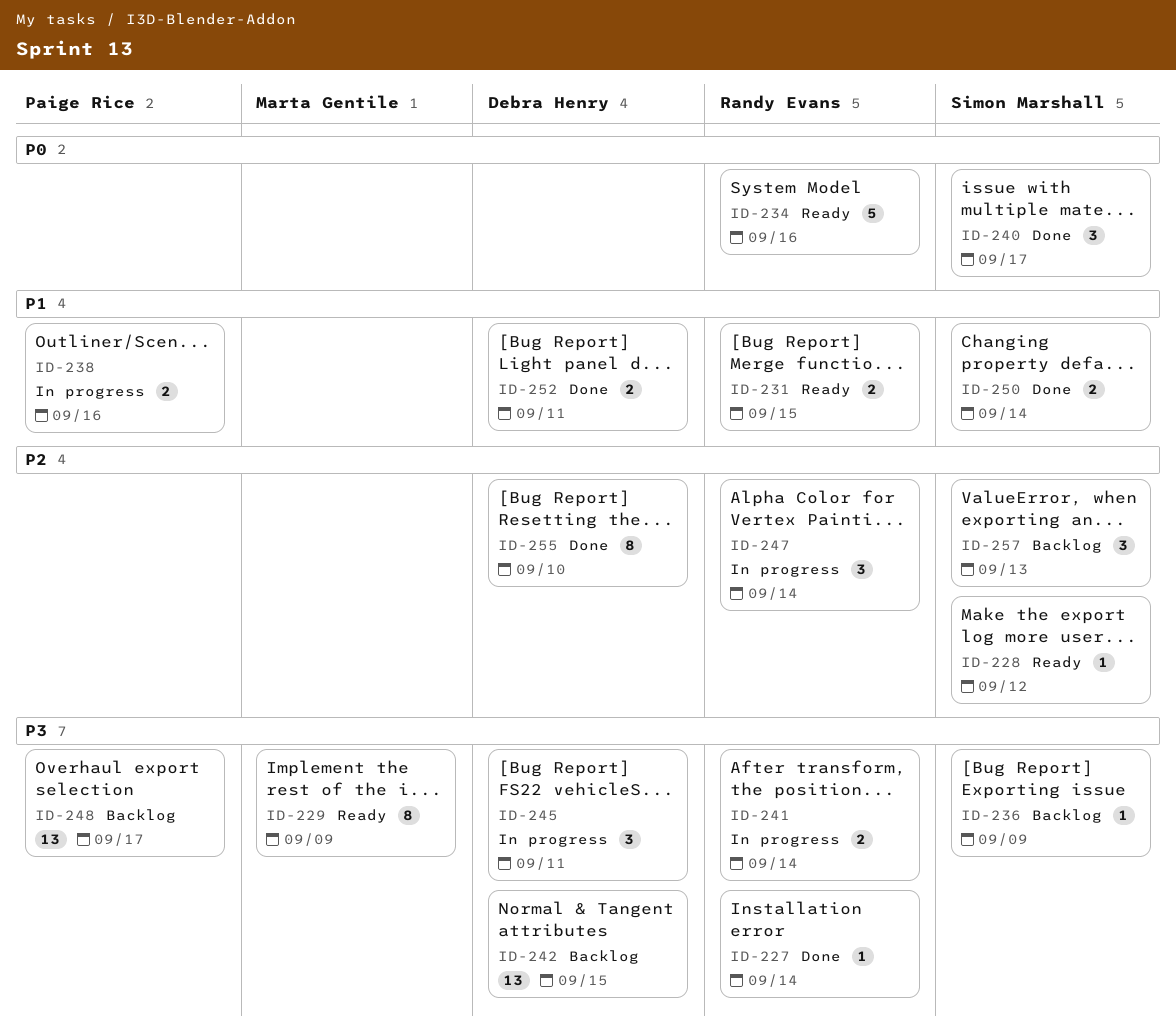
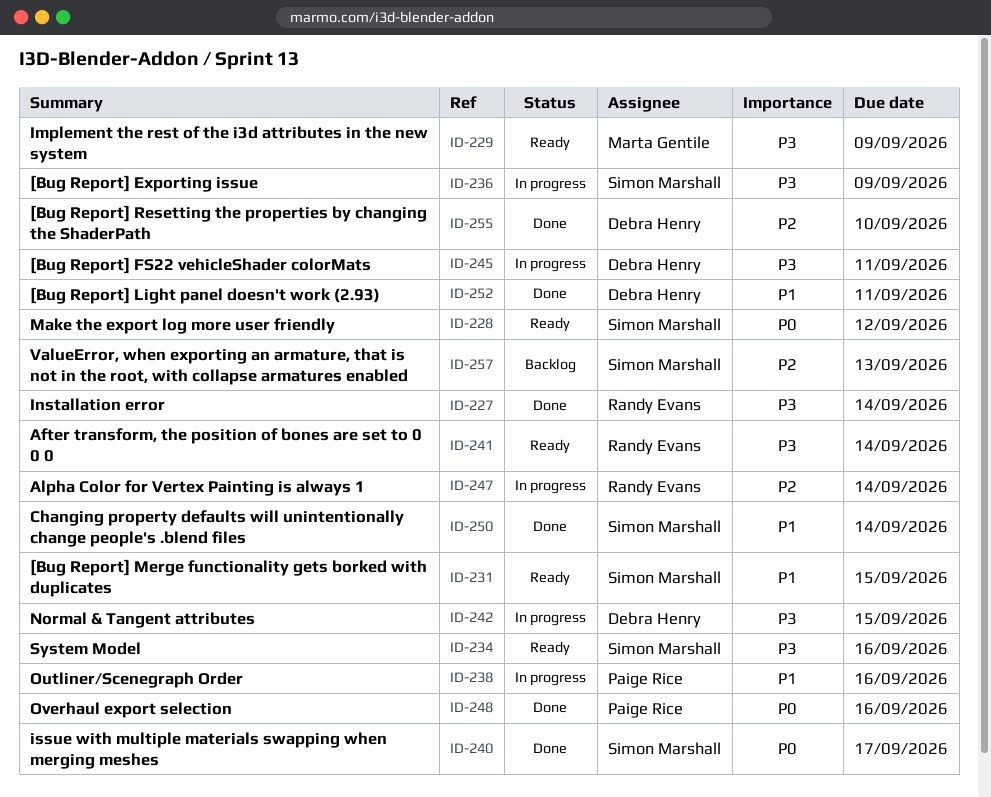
ID-228, priority: P2 -> P0
ID-231, owner: Randy Evans -> Simon Marshall
ID-234, owner: Randy Evans -> Simon Marshall
ID-234, priority: P0 -> P3
ID-236, status: Backlog -> In progress
ID-241, status: In progress -> Ready
ID-242, status: Backlog -> In progress
ID-248, status: Backlog -> Done
ID-248, priority: P3 -> P0
ID-248, due: Sep 17 -> Sep 16

